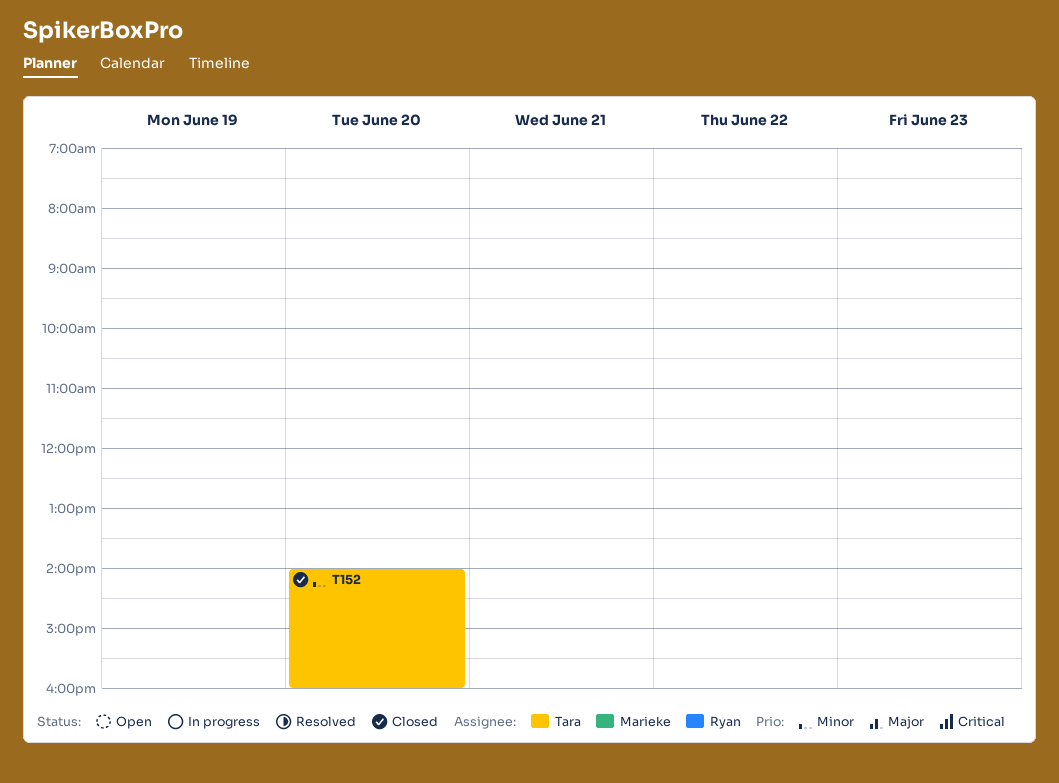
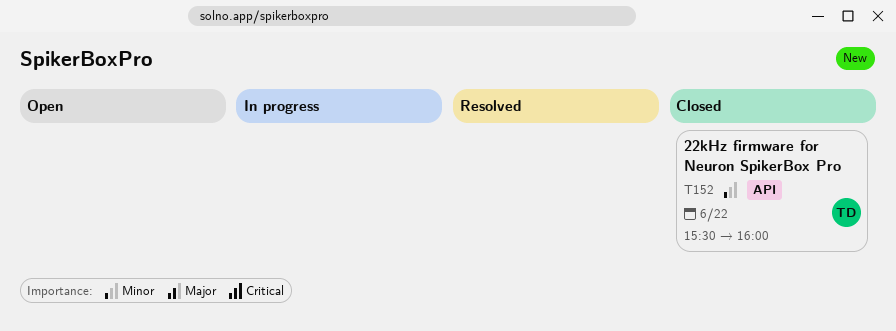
T152, day: Jun 20 -> Jun 22
T152, begins: 14:00 -> 15:30

